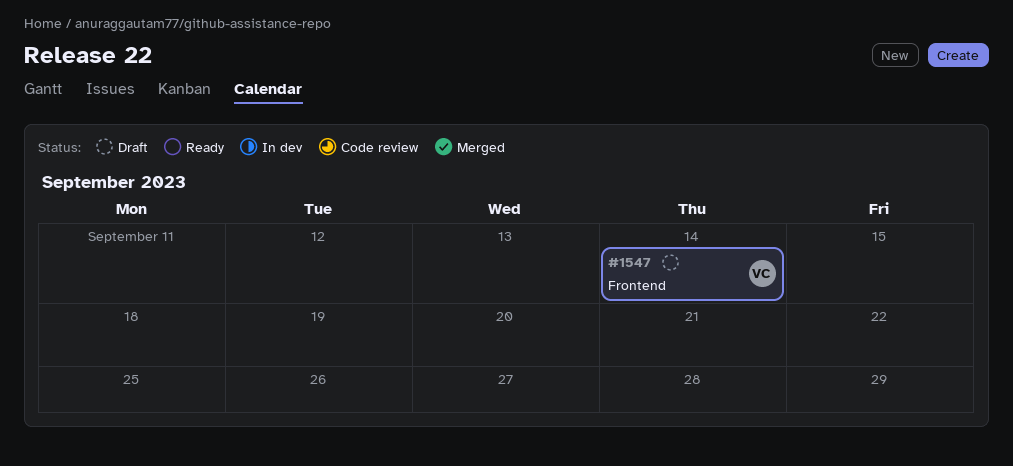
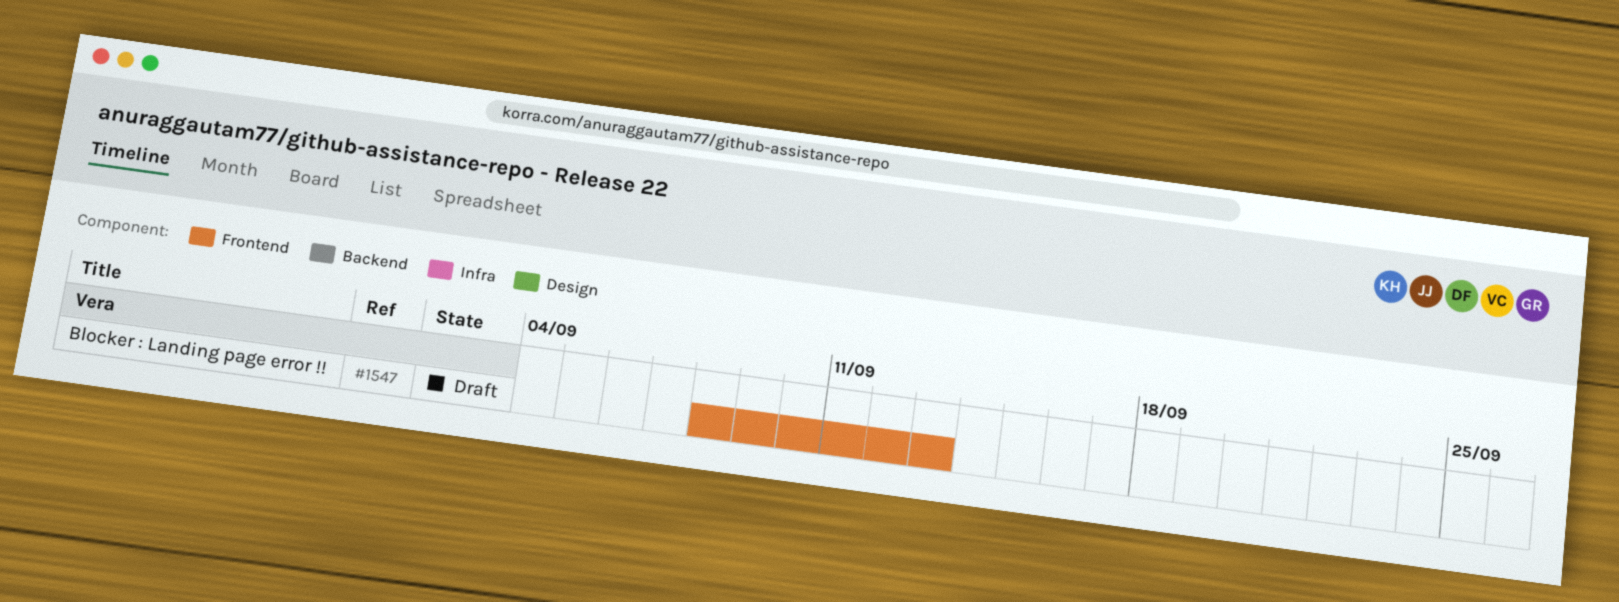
#1547, due: Sep 14 -> Sep 13

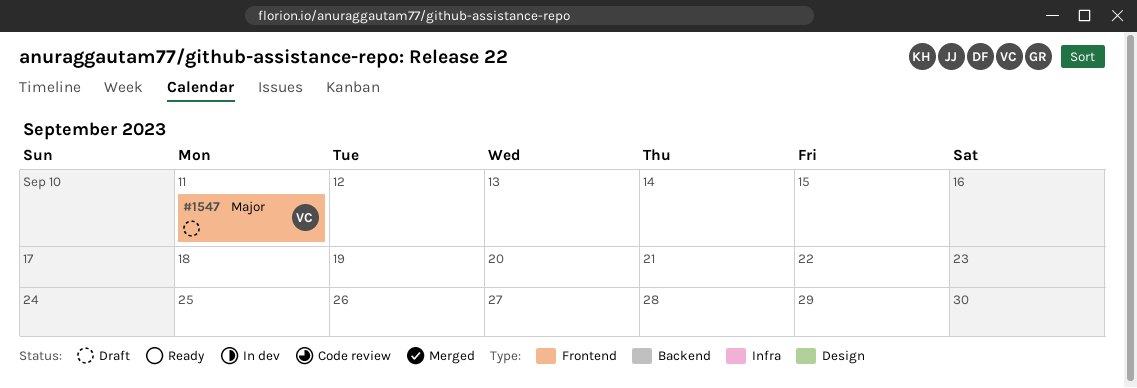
#1547, due: Sep 13 -> Sep 11

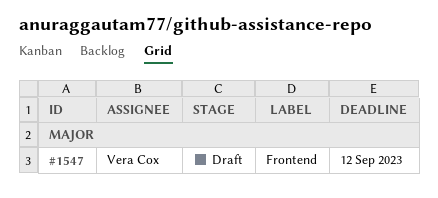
#1547, due: Sep 11 -> Sep 12

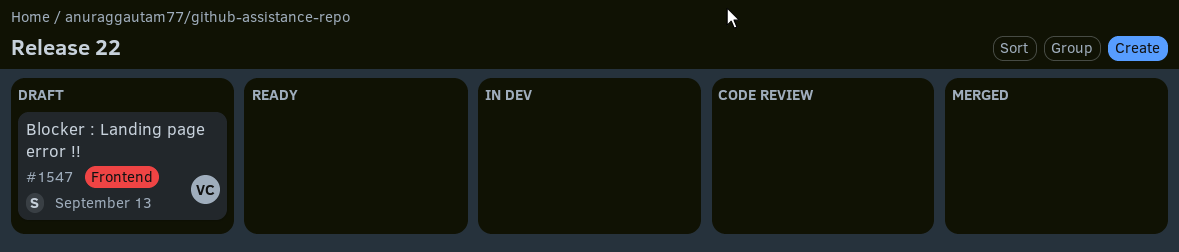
#1547, due: Sep 12 -> Sep 13

